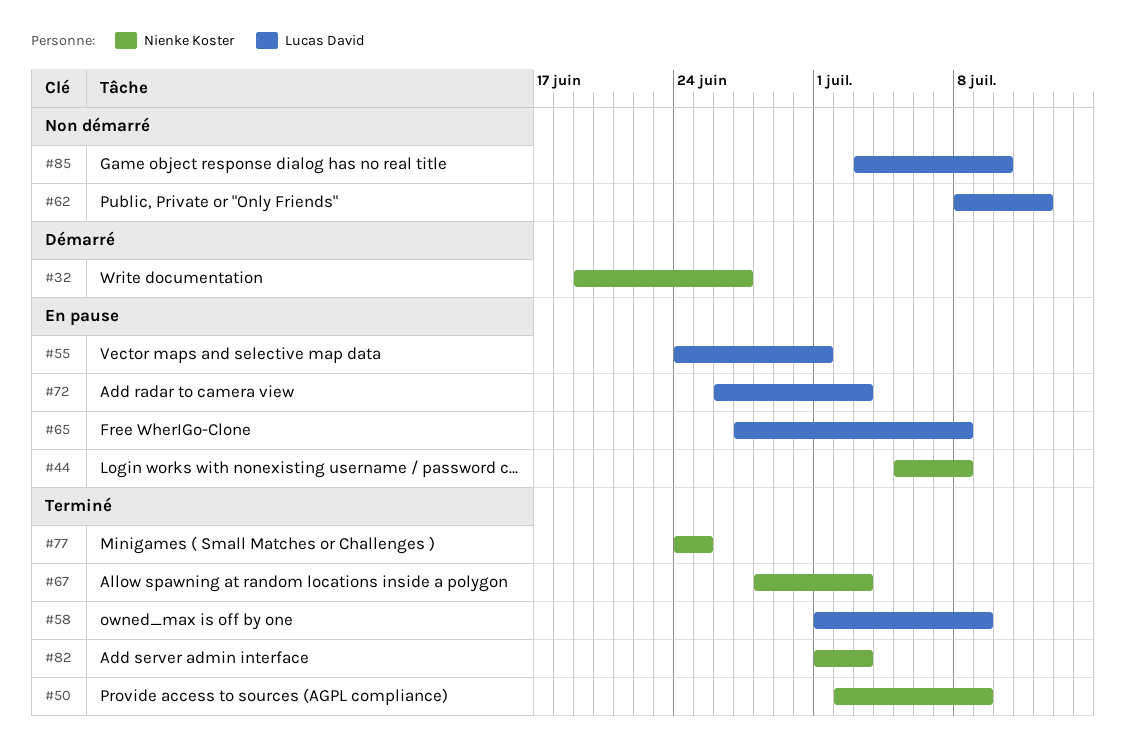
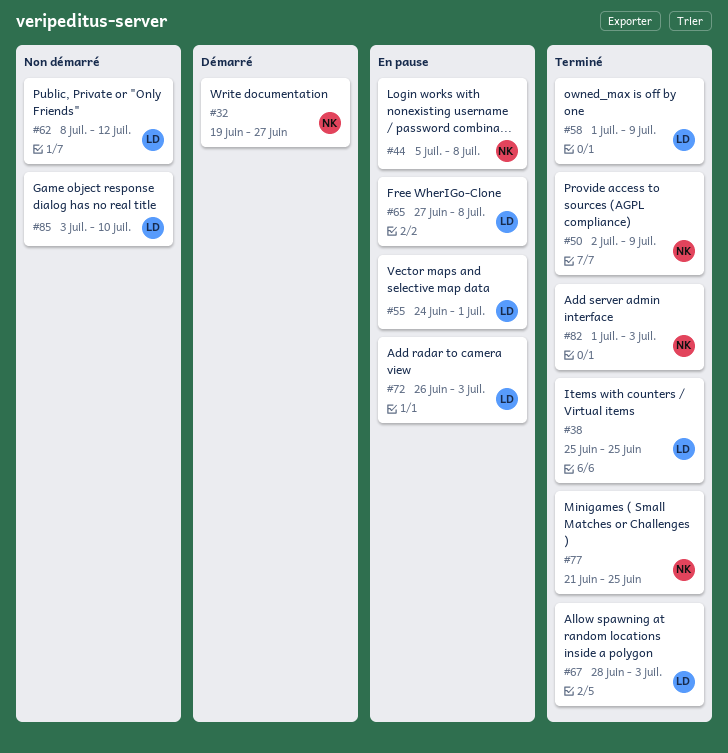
#38: none -> present
#67, owner: Nienke Koster -> Lucas David
#77, start: Jun 24 -> Jun 21

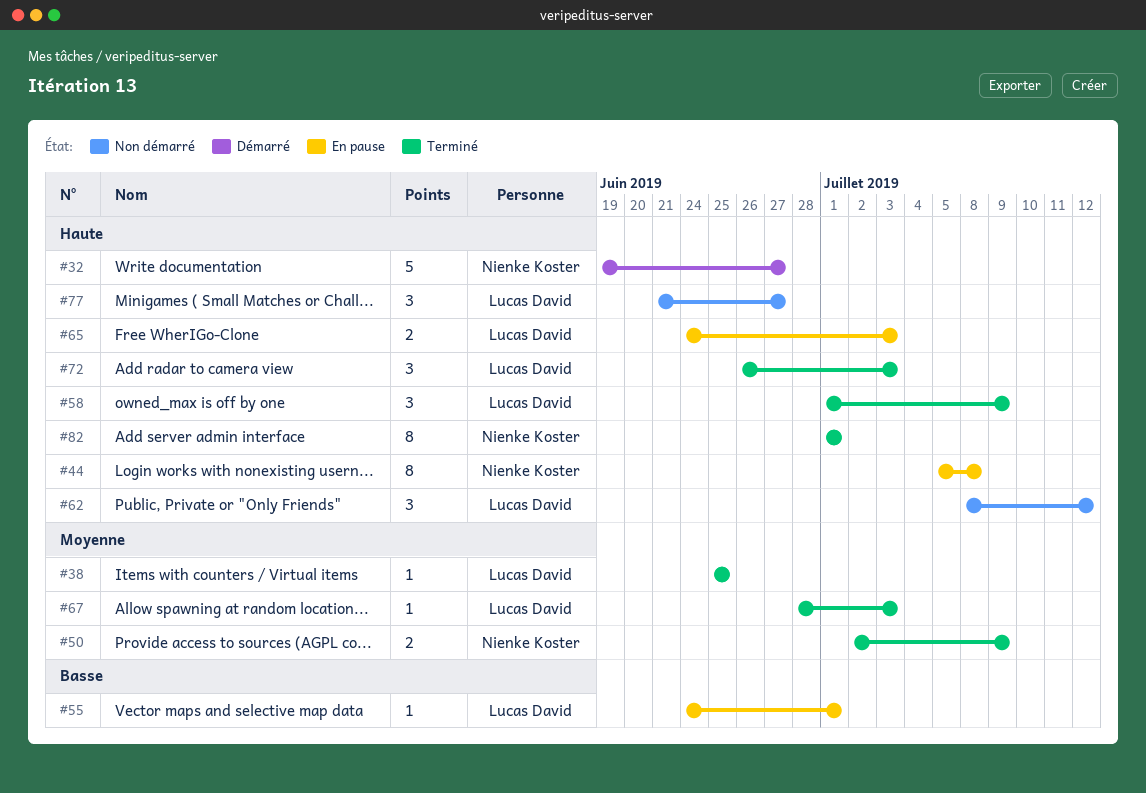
#65, start: Jun 27 -> Jun 24
#65, due: Jul 8 -> Jul 3
#72, status: En pause -> Terminé
#77, status: Terminé -> Non démarré
#77, owner: Nienke Koster -> Lucas David
#77, due: Jun 25 -> Jun 27
#82, due: Jul 3 -> Jul 1
#85: present -> none

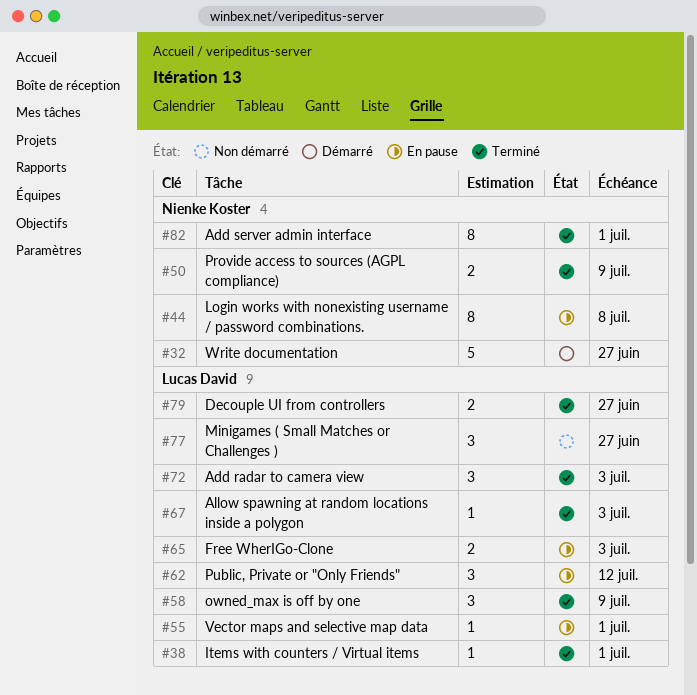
#38, due: Jun 25 -> Jul 1
#62, status: Non démarré -> En pause
#79: none -> present

